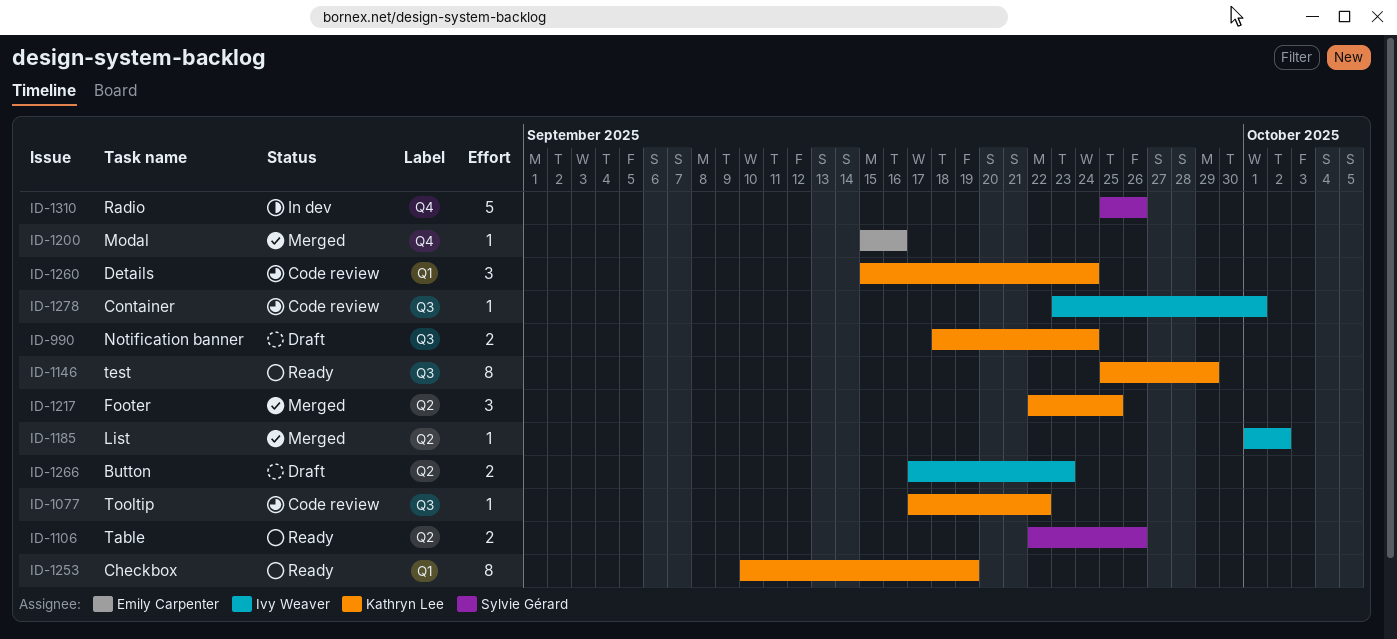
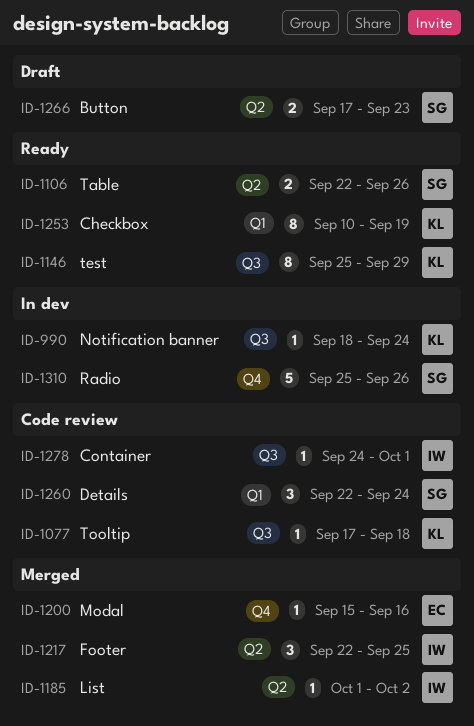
ID-990, status: Draft -> In dev
ID-990, estimate: 2 -> 1
ID-1077, due: Sep 22 -> Sep 18
ID-1217, owner: Kathryn Lee -> Ivy Weaver
ID-1260, owner: Kathryn Lee -> Sylvie Gérard
ID-1260, start: Sep 15 -> Sep 22
ID-1266, owner: Ivy Weaver -> Sylvie Gérard
ID-1278, start: Sep 23 -> Sep 24

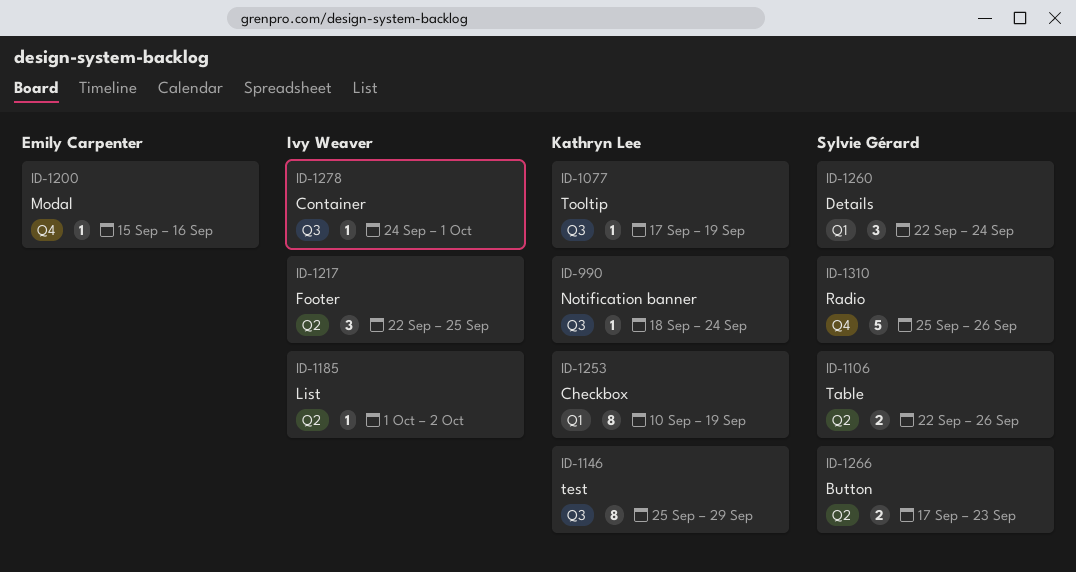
ID-1077, due: Sep 18 -> Sep 19

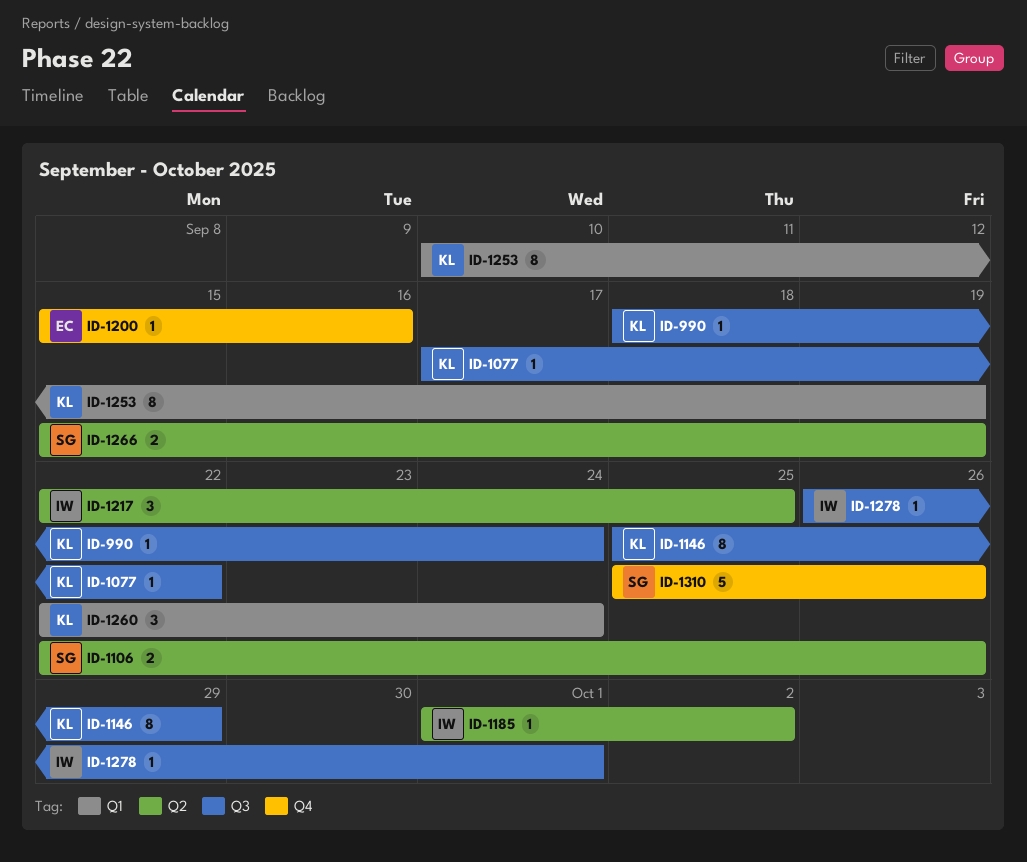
ID-1077, due: Sep 19 -> Sep 22
ID-1260, owner: Sylvie Gérard -> Kathryn Lee
ID-1266, start: Sep 17 -> Sep 15
ID-1266, due: Sep 23 -> Sep 19
ID-1278, start: Sep 24 -> Sep 26

